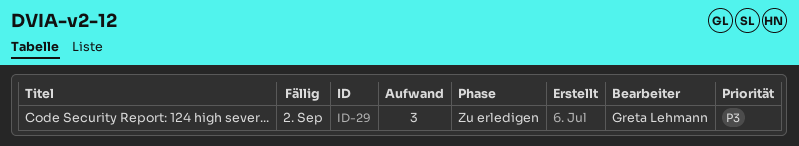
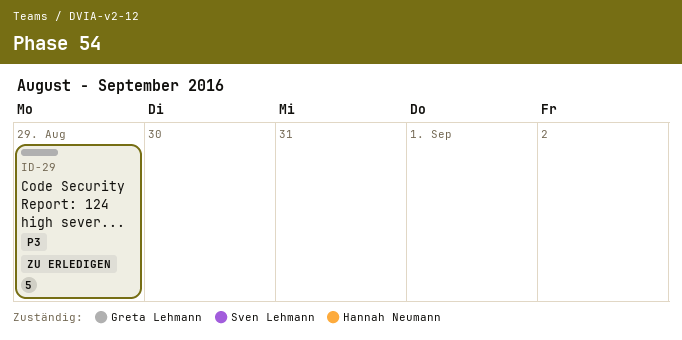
ID-29, estimate: 3 -> 5
ID-29, due: Sep 2 -> Aug 29

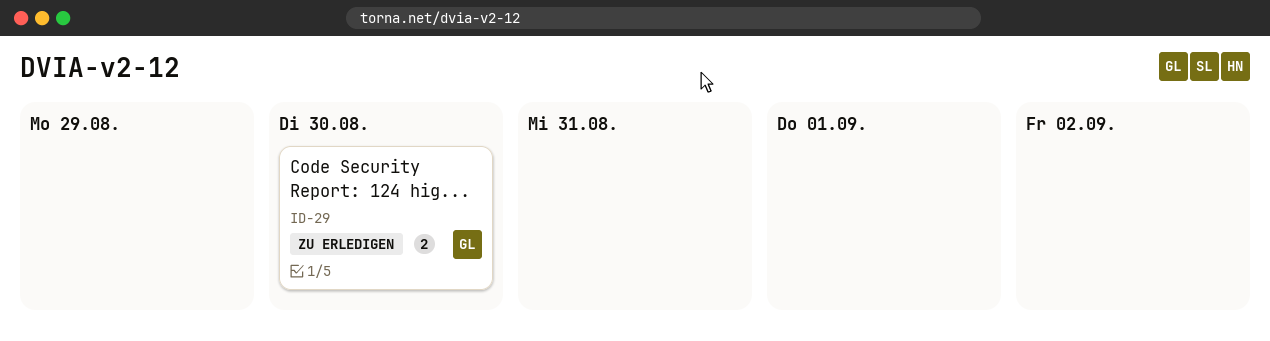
ID-29, estimate: 5 -> 2
ID-29, due: Aug 29 -> Aug 30

